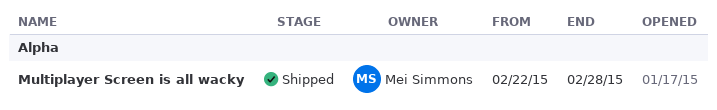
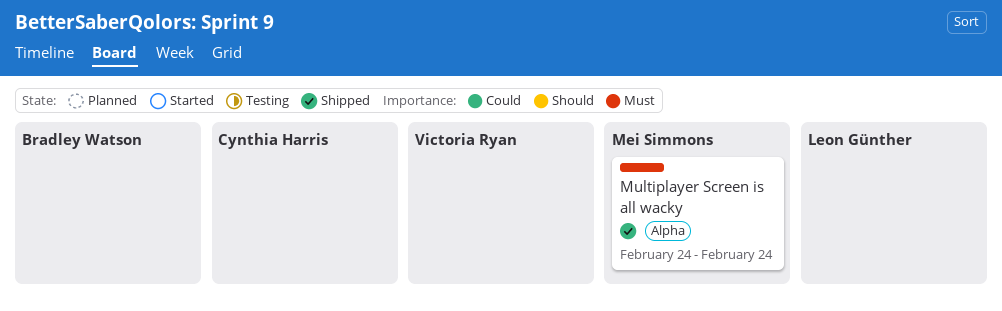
Multiplayer Screen is all wacky, start: Feb 22 -> Feb 24
Multiplayer Screen is all wacky, due: Feb 28 -> Feb 24

